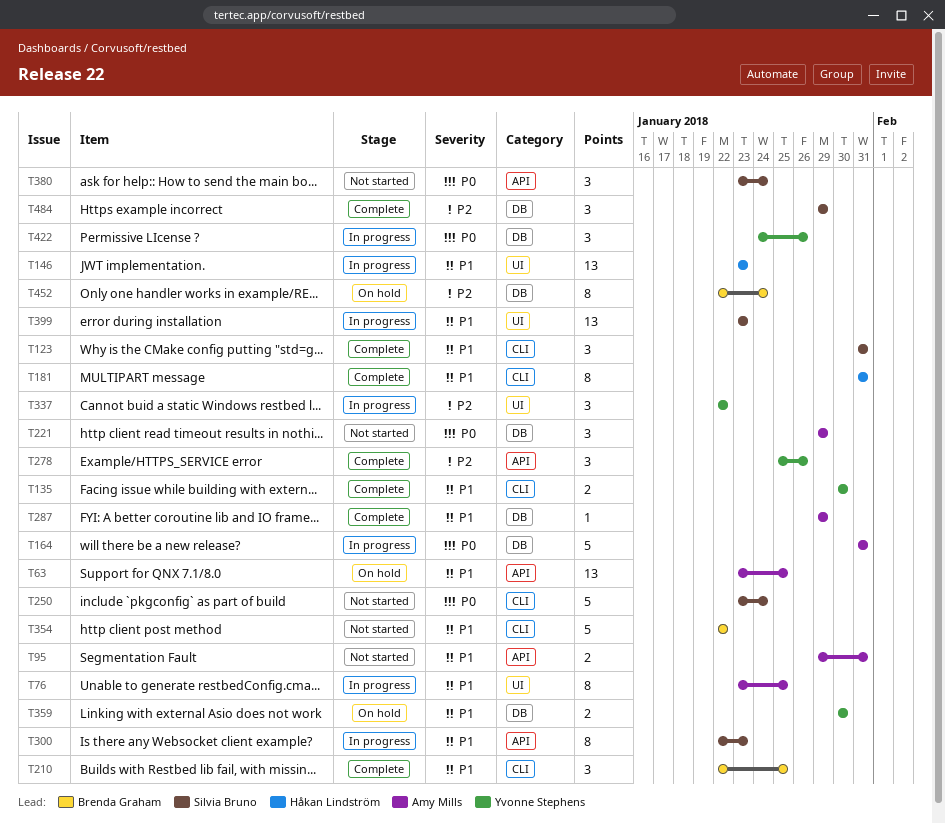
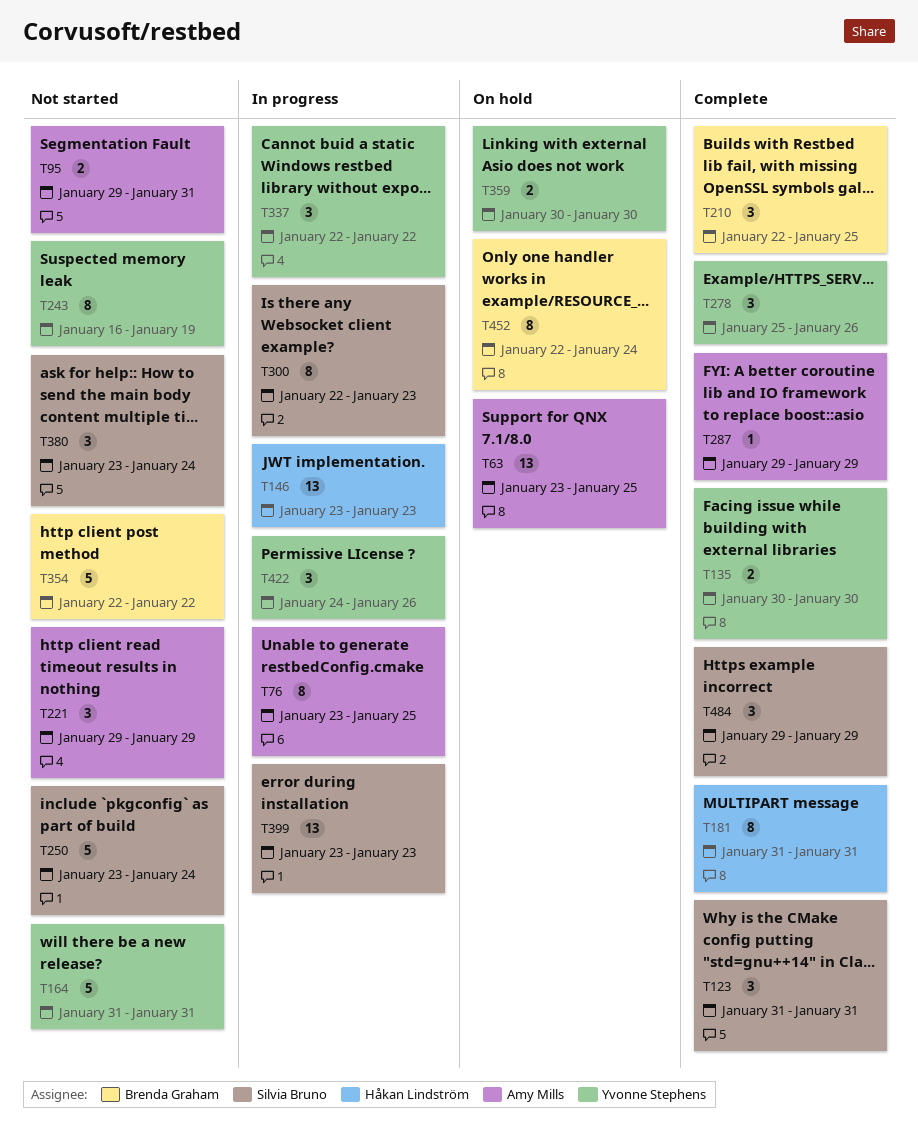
T164, status: In progress -> Not started
T164, owner: Amy Mills -> Yvonne Stephens
T243: none -> present

